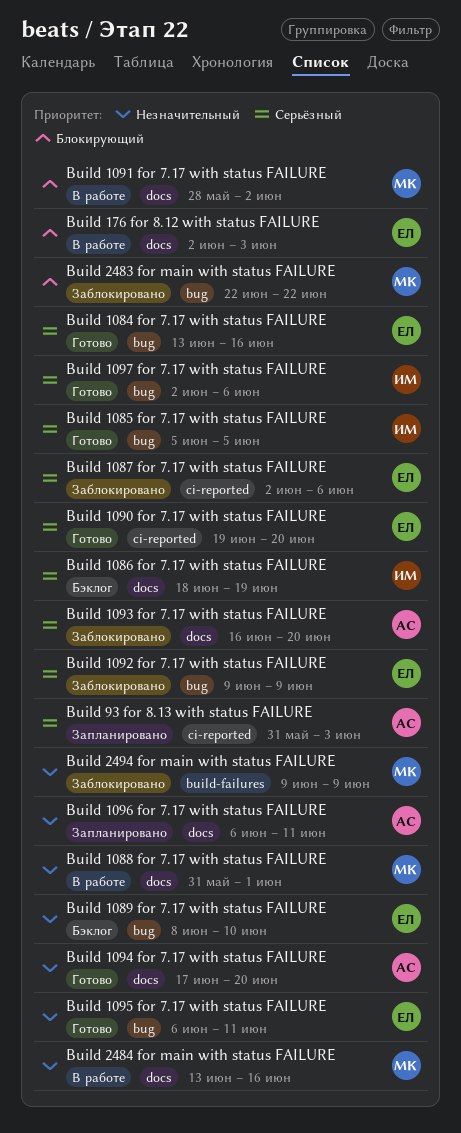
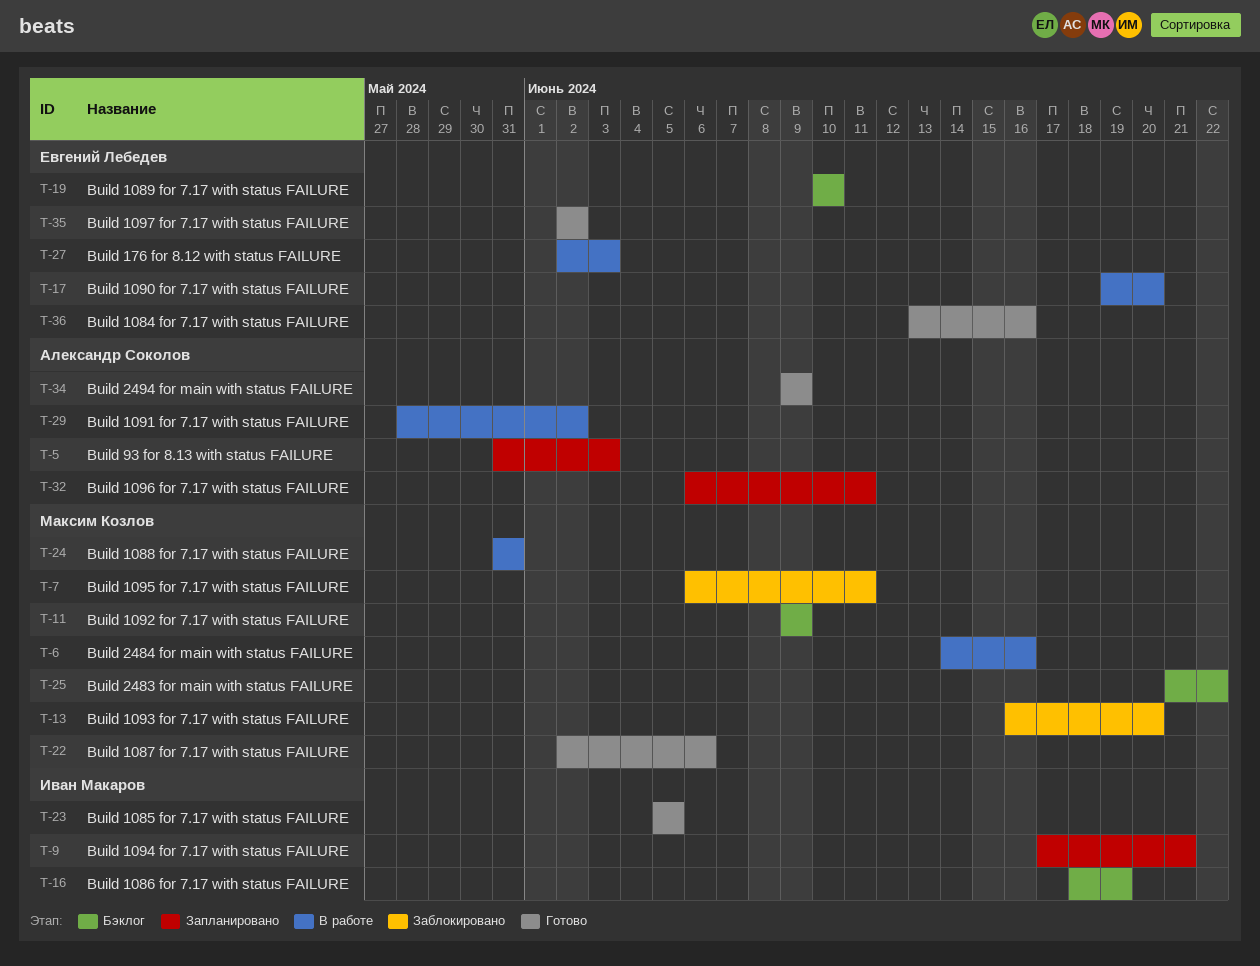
Build 1087 for 7.17 with status FAILURE, status: Заблокировано -> Готово
Build 1087 for 7.17 with status FAILURE, owner: Евгений Лебедев -> Максим Козлов
Build 1088 for 7.17 with status FAILURE, due: Jun 1 -> May 31
Build 1089 for 7.17 with status FAILURE, start: Jun 8 -> Jun 10
Build 1090 for 7.17 with status FAILURE, status: Готово -> В работе
Build 1091 for 7.17 with status FAILURE, owner: Максим Козлов -> Александр Соколов
Build 1092 for 7.17 with status FAILURE, status: Заблокировано -> Бэклог
Build 1092 for 7.17 with status FAILURE, owner: Евгений Лебедев -> Максим Козлов
Build 1093 for 7.17 with status FAILURE, owner: Александр Соколов -> Максим Козлов
Build 1094 for 7.17 with status FAILURE, status: Готово -> Запланировано
Build 1094 for 7.17 with status FAILURE, owner: Александр Соколов -> Иван Макаров
Build 1094 for 7.17 with status FAILURE, due: Jun 20 -> Jun 21
Build 1095 for 7.17 with status FAILURE, status: Готово -> Заблокировано
Build 1095 for 7.17 with status FAILURE, owner: Евгений Лебедев -> Максим Козлов
Build 1097 for 7.17 with status FAILURE, owner: Иван Макаров -> Евгений Лебедев
Build 1097 for 7.17 with status FAILURE, due: Jun 6 -> Jun 2
Build 2483 for main with status FAILURE, status: Заблокировано -> Бэклог
Build 2483 for main with status FAILURE, start: Jun 22 -> Jun 21
Build 2484 for main with status FAILURE, start: Jun 13 -> Jun 14
Build 2494 for main with status FAILURE, status: Заблокировано -> Готово
Build 2494 for main with status FAILURE, owner: Максим Козлов -> Александр Соколов

